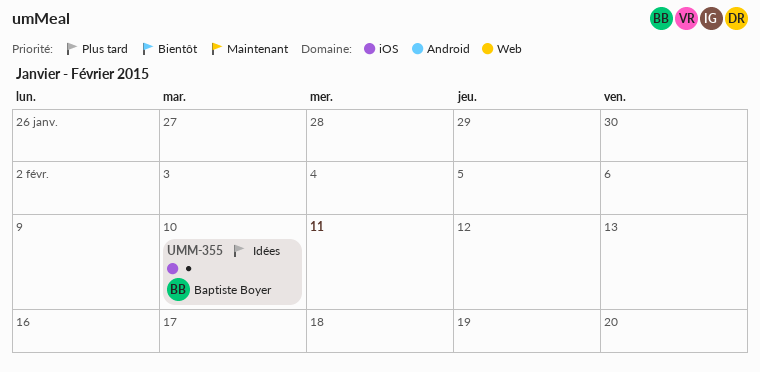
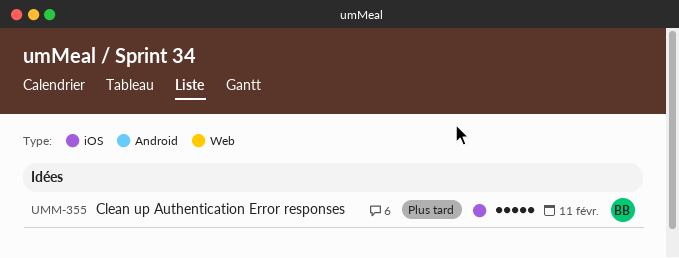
UMM-355, estimate: 1 -> 5
UMM-355, due: Feb 10 -> Feb 11

